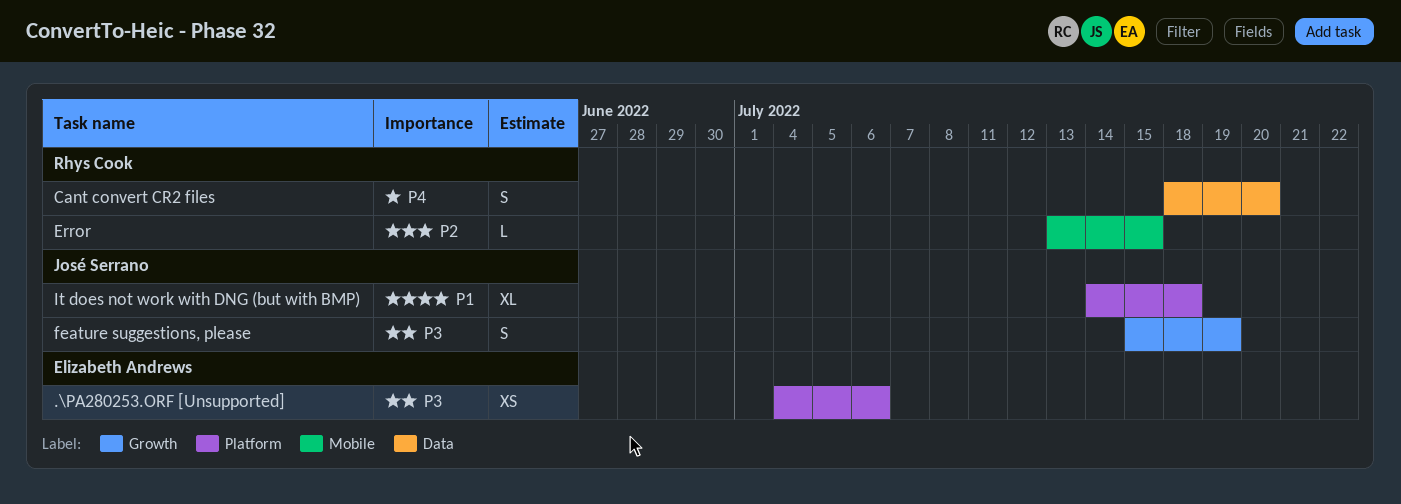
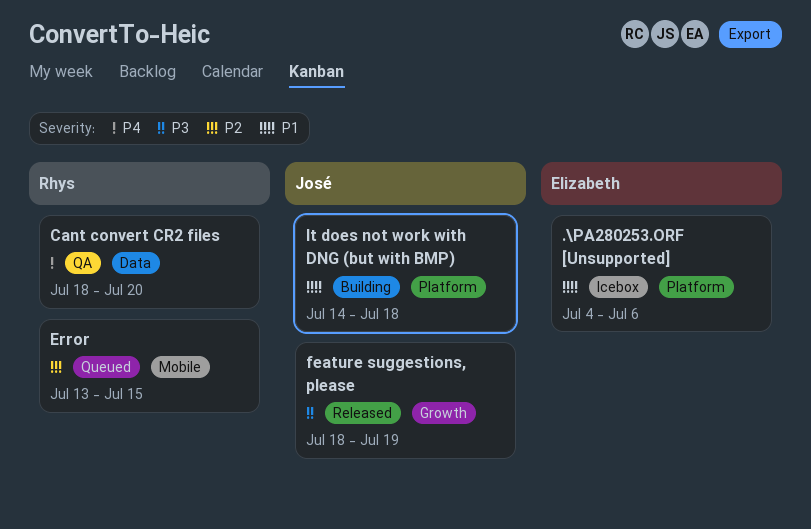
.\PA280253.ORF [Unsupported], priority: P3 -> P1
feature suggestions, please, start: Jul 15 -> Jul 18

